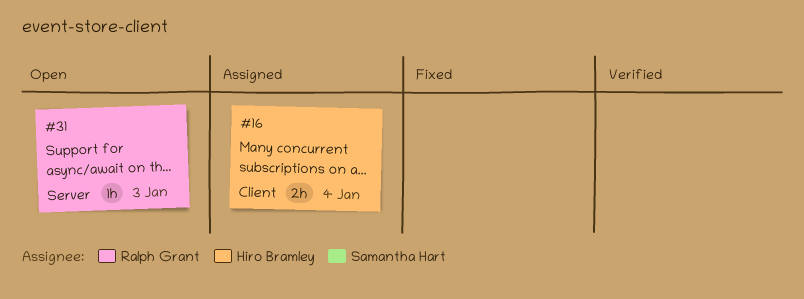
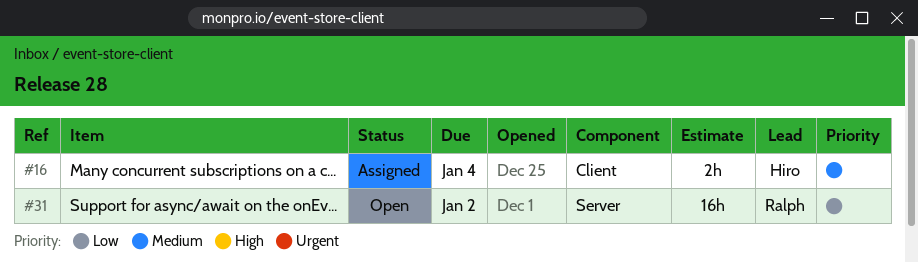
#31, estimate: 1h -> 16h
#31, due: Jan 3 -> Jan 2

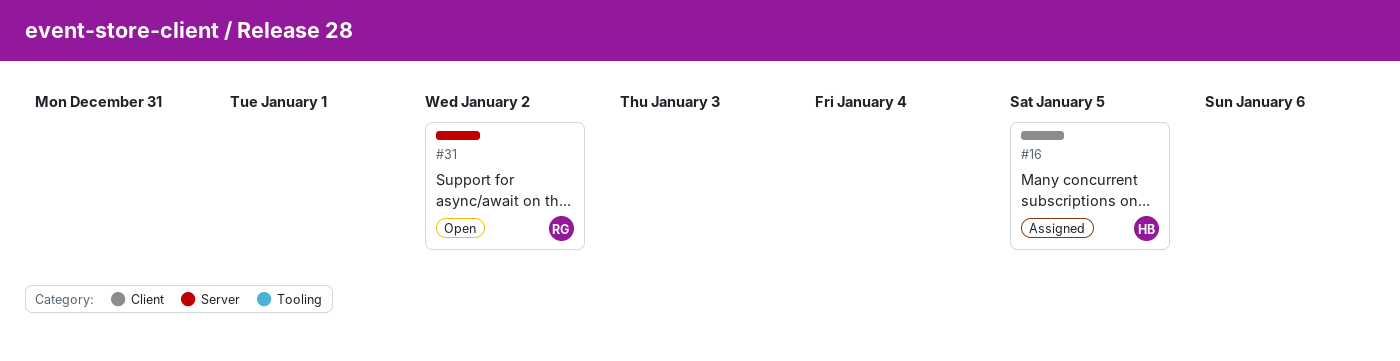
#16, due: Jan 4 -> Jan 5

